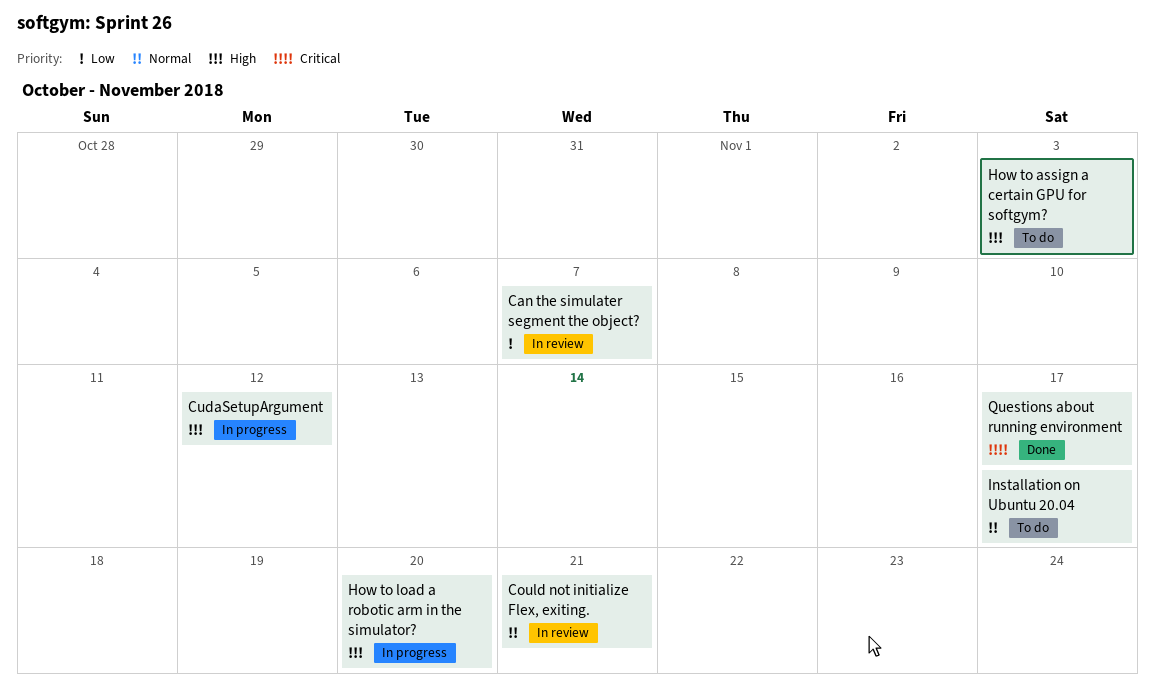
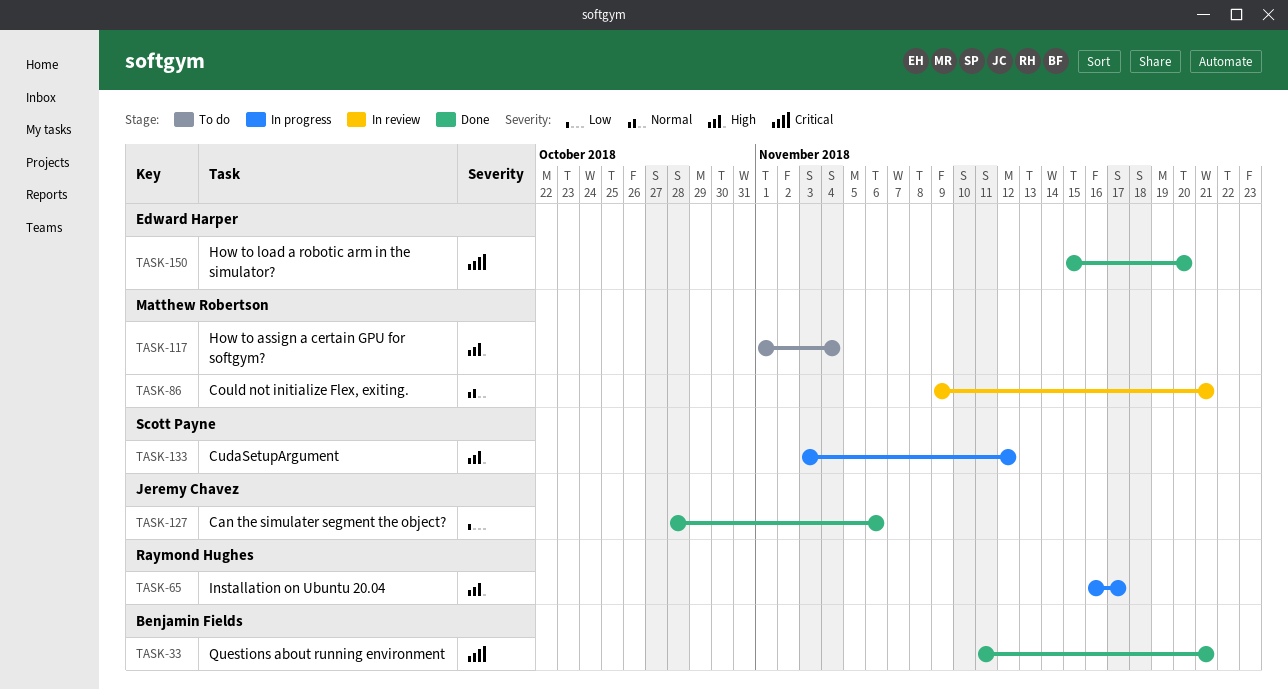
Can the simulater segment the object?, status: In review -> Done
Can the simulater segment the object?, due: Nov 7 -> Nov 6
How to assign a certain GPU for softgym?, due: Nov 3 -> Nov 4
How to load a robotic arm in the simulator?, status: In progress -> Done
How to load a robotic arm in the simulator?, priority: High -> Critical
Installation on Ubuntu 20.04, status: To do -> In progress
Installation on Ubuntu 20.04, priority: Normal -> High
Questions about running environment, due: Nov 17 -> Nov 21

